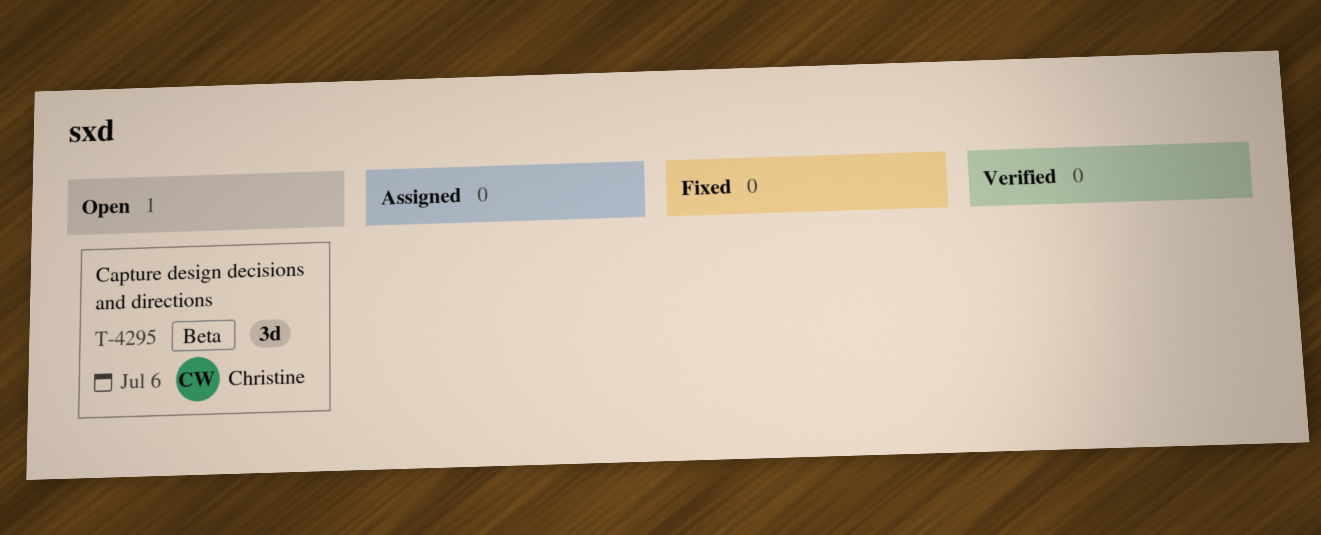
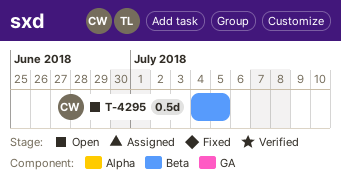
T-4295, estimate: 3d -> 0.5d
T-4295, due: Jul 6 -> Jul 5

